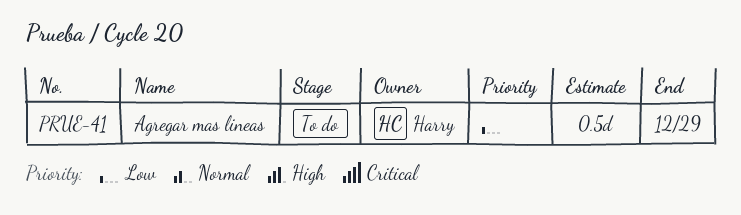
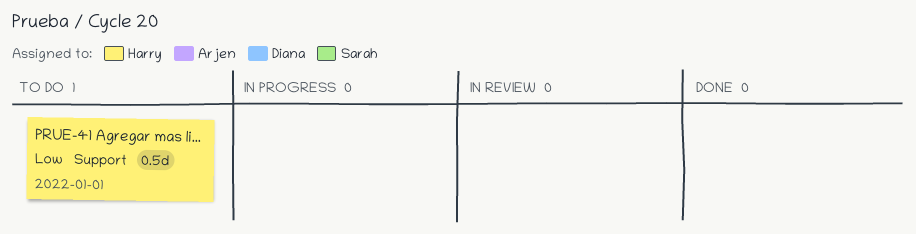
PRUE-41, due: Dec 29 -> Jan 1

